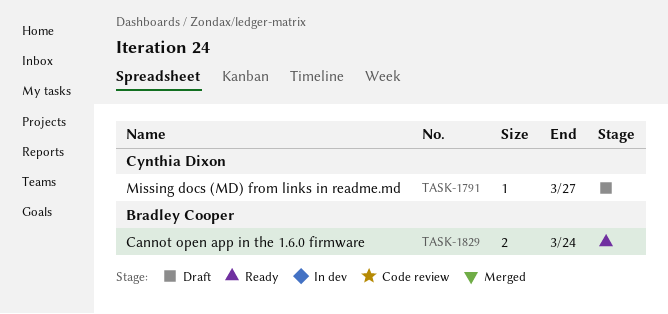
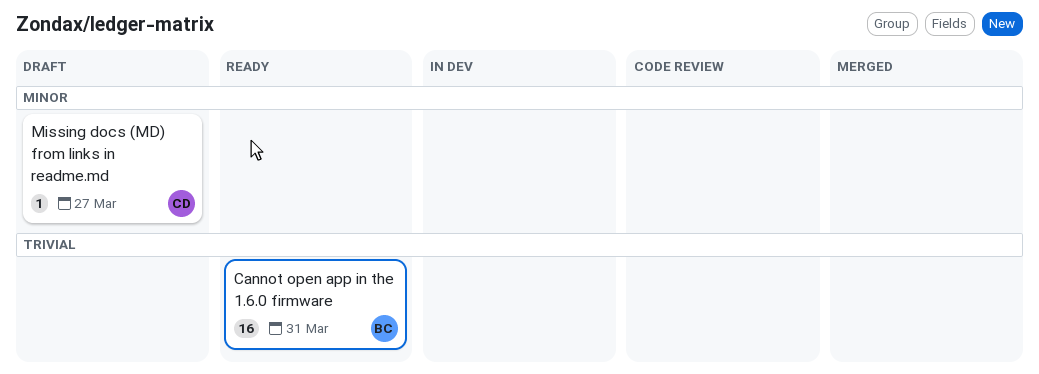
Cannot open app in the 1.6.0 firmware, estimate: 2 -> 16
Cannot open app in the 1.6.0 firmware, due: Mar 24 -> Mar 31

